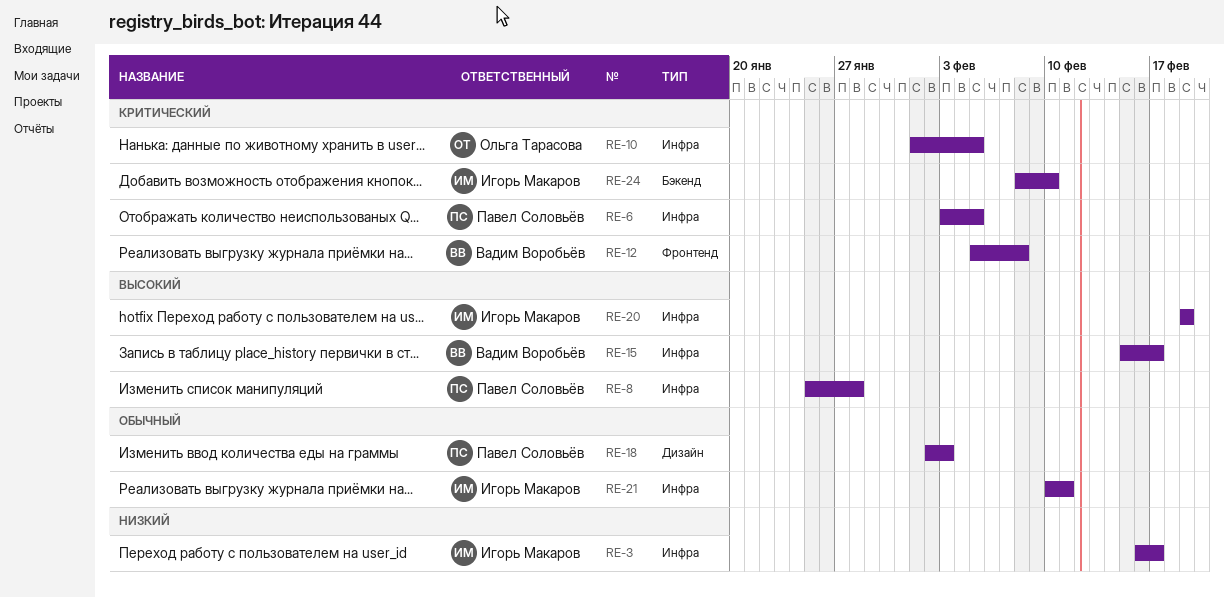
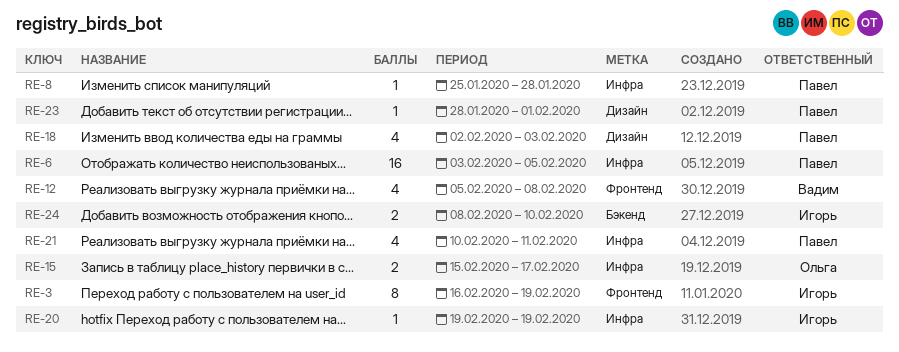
RE-3, label: Инфра -> Фронтенд
RE-3, due: Feb 17 -> Feb 19
RE-10: present -> none
RE-15, owner: Вадим Воробьёв -> Ольга Тарасова
RE-21, owner: Игорь Макаров -> Павел Соловьёв
RE-23: none -> present

